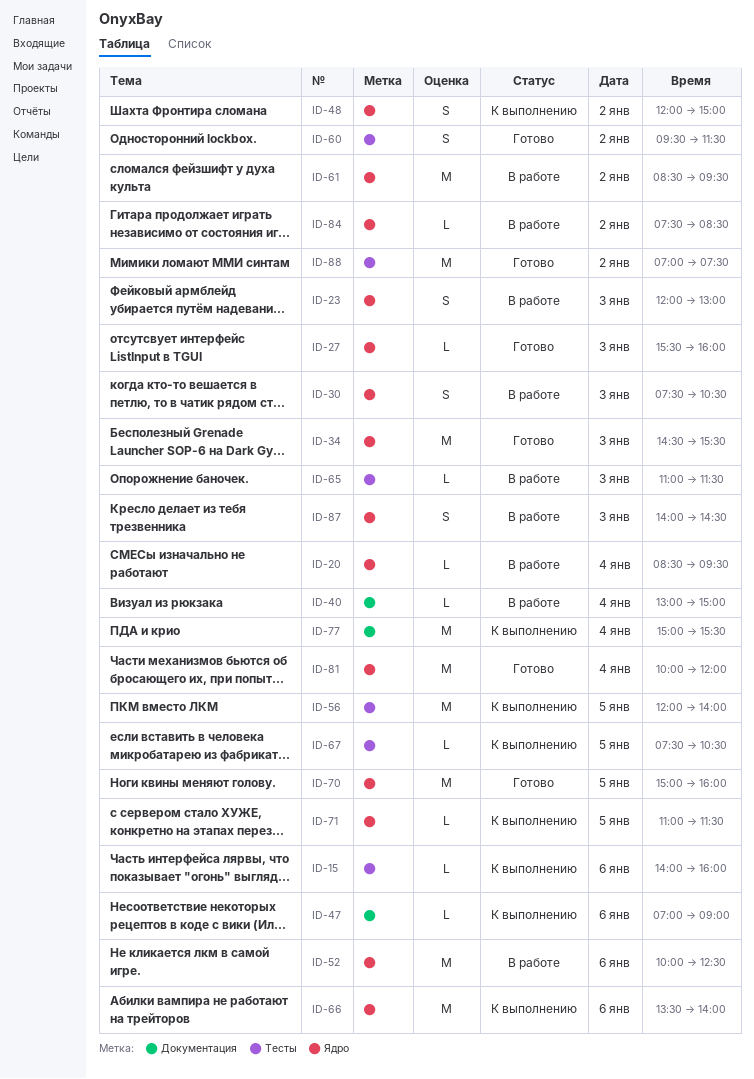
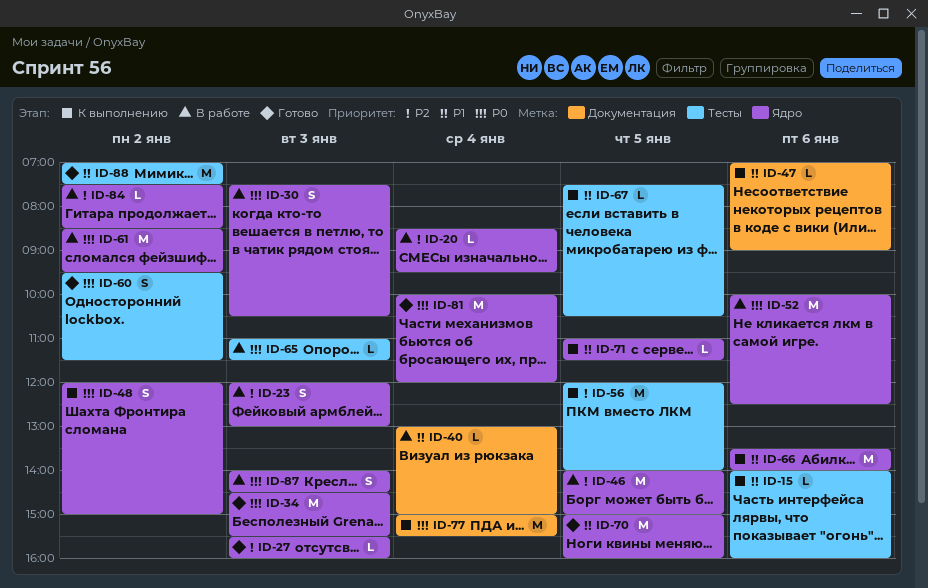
ID-46: none -> present

